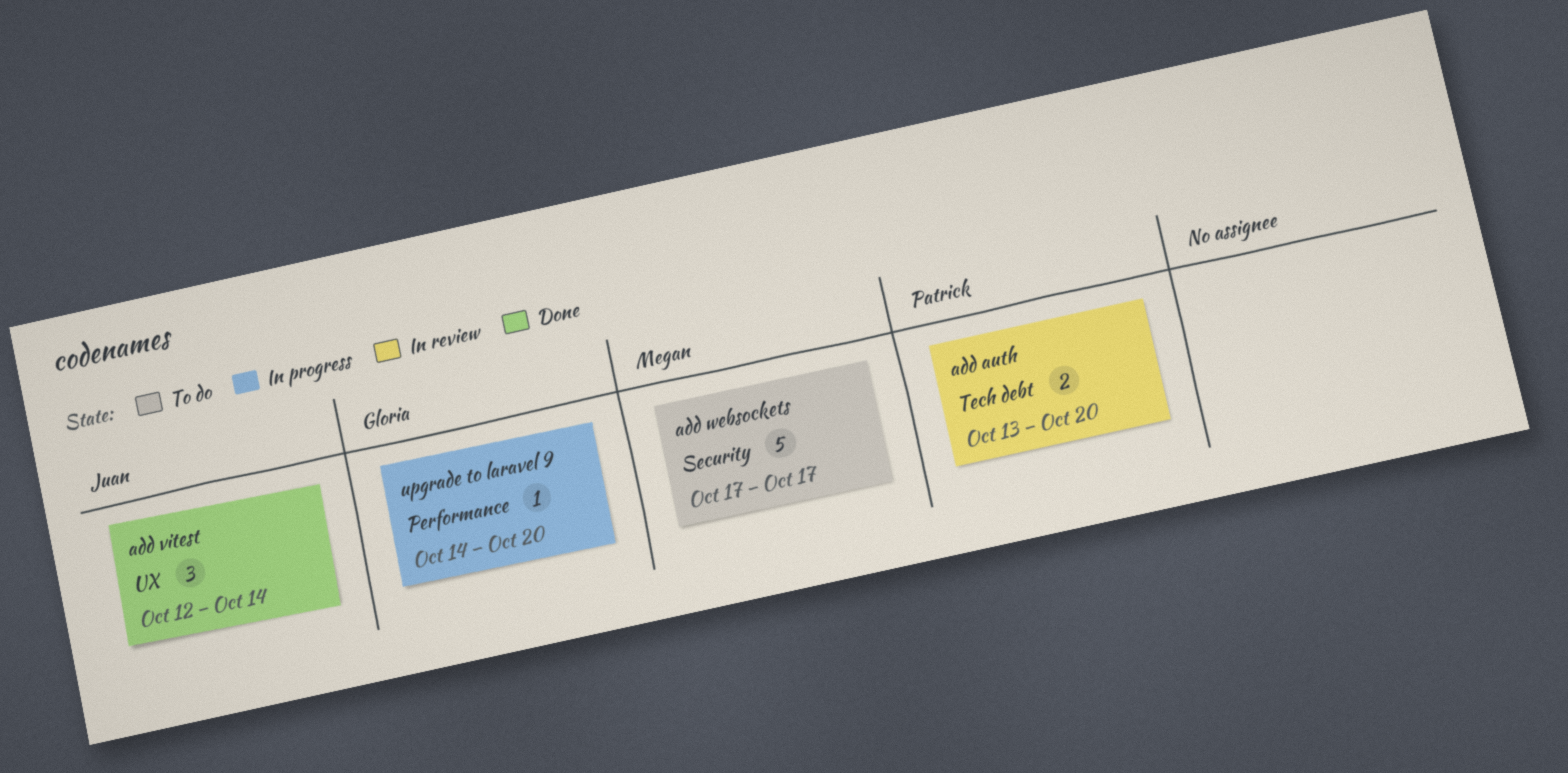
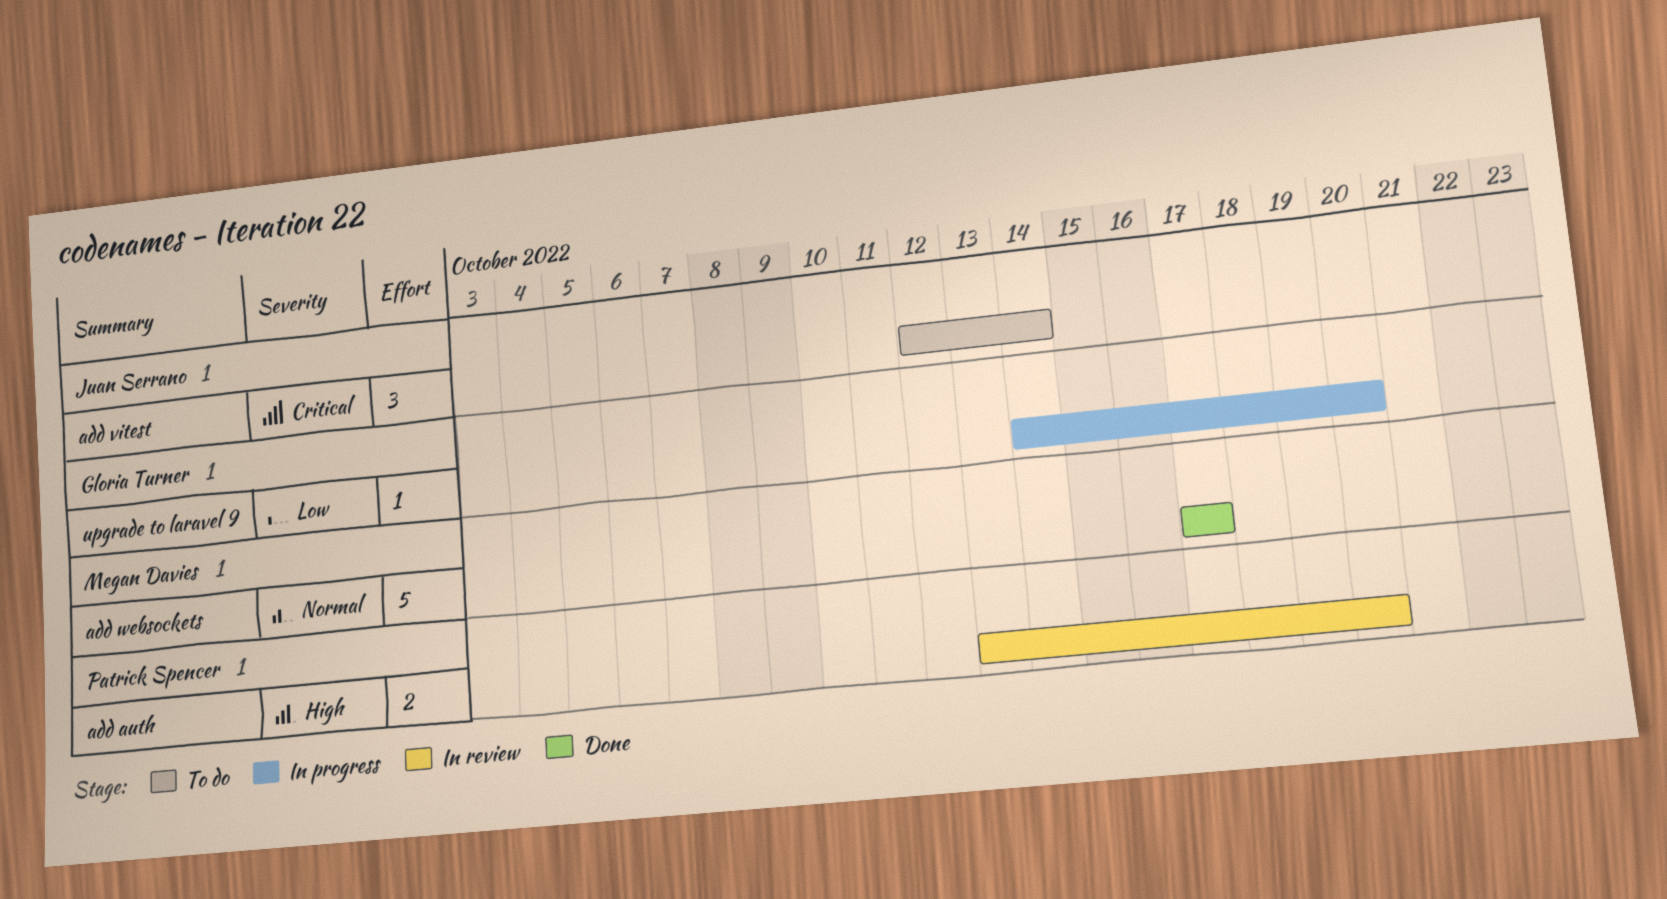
add vitest, status: Done -> To do
add websockets, status: To do -> Done

